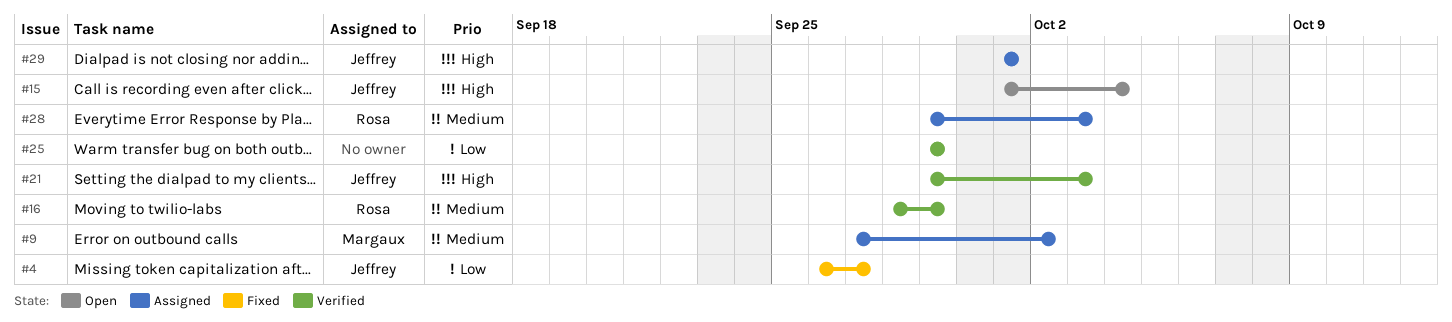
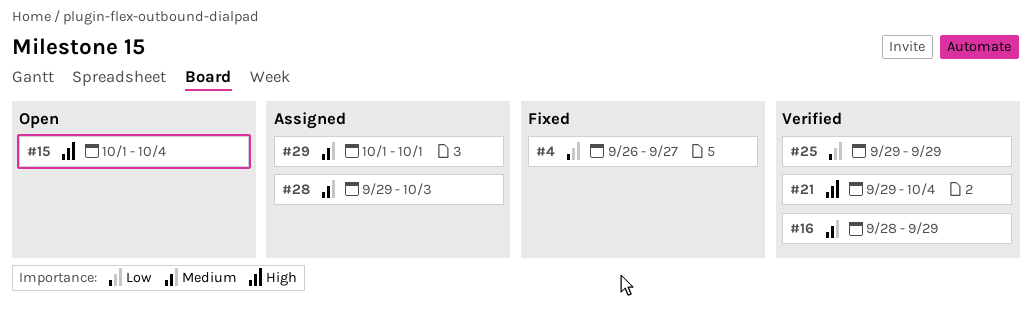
#9: present -> none
#21, due: Oct 3 -> Oct 4
#29, priority: High -> Medium

